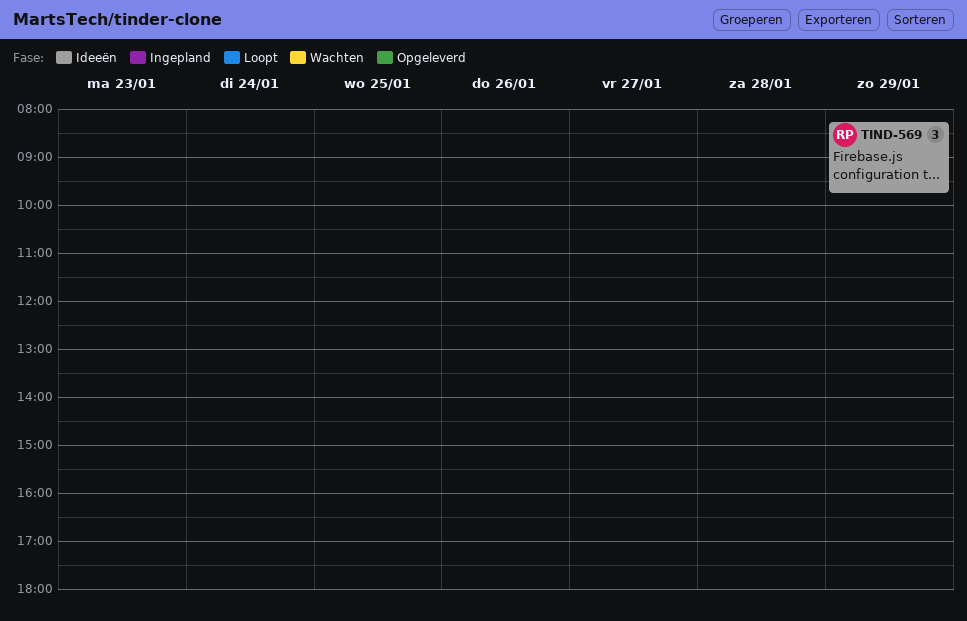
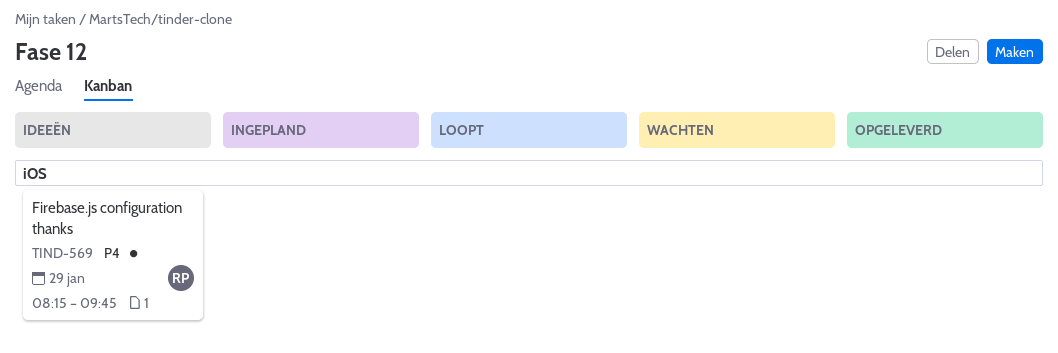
TIND-569, estimate: 3 -> 1

